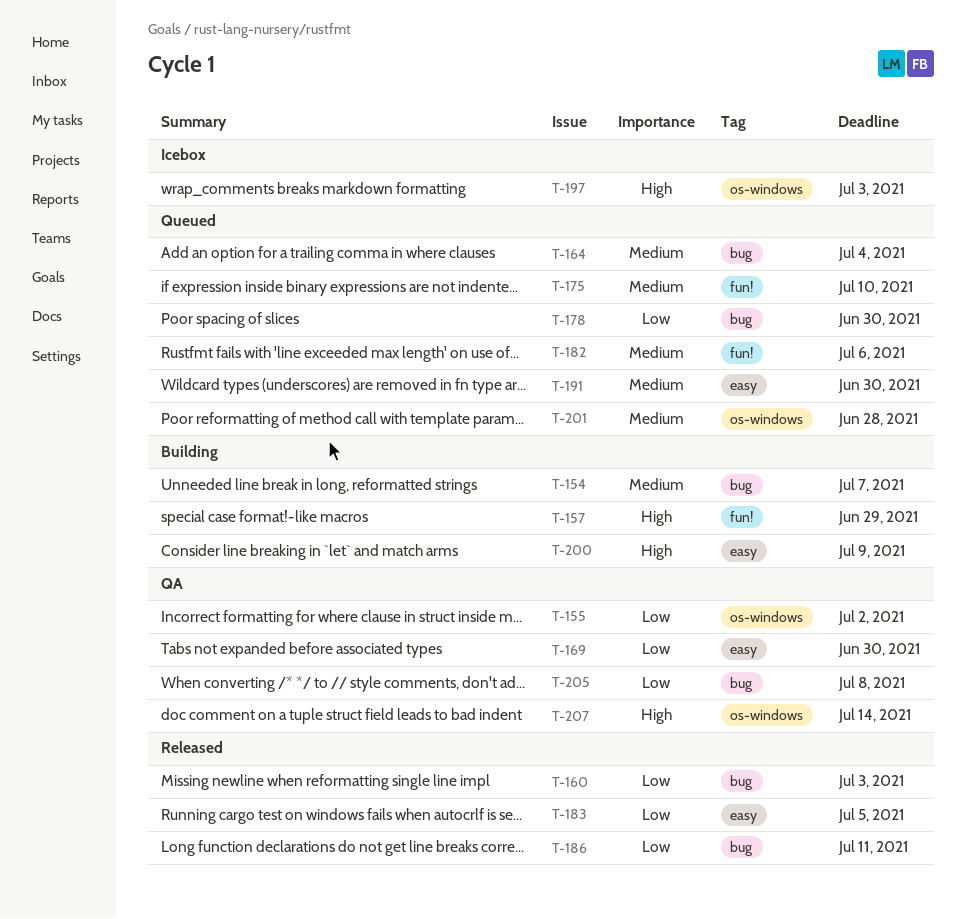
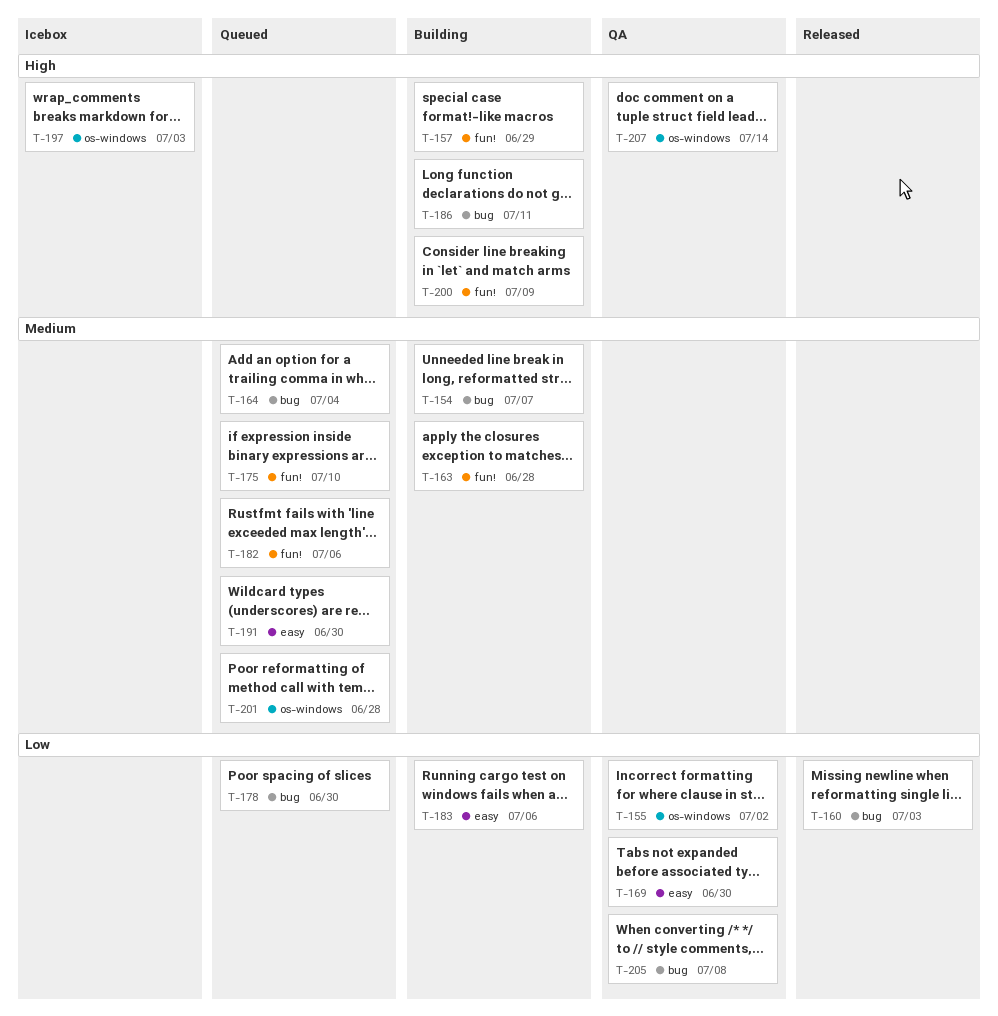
T-163: none -> present
T-183, status: Released -> Building
T-183, due: Jul 5 -> Jul 6
T-186, status: Released -> Building
T-186, priority: Low -> High
T-200, label: easy -> fun!

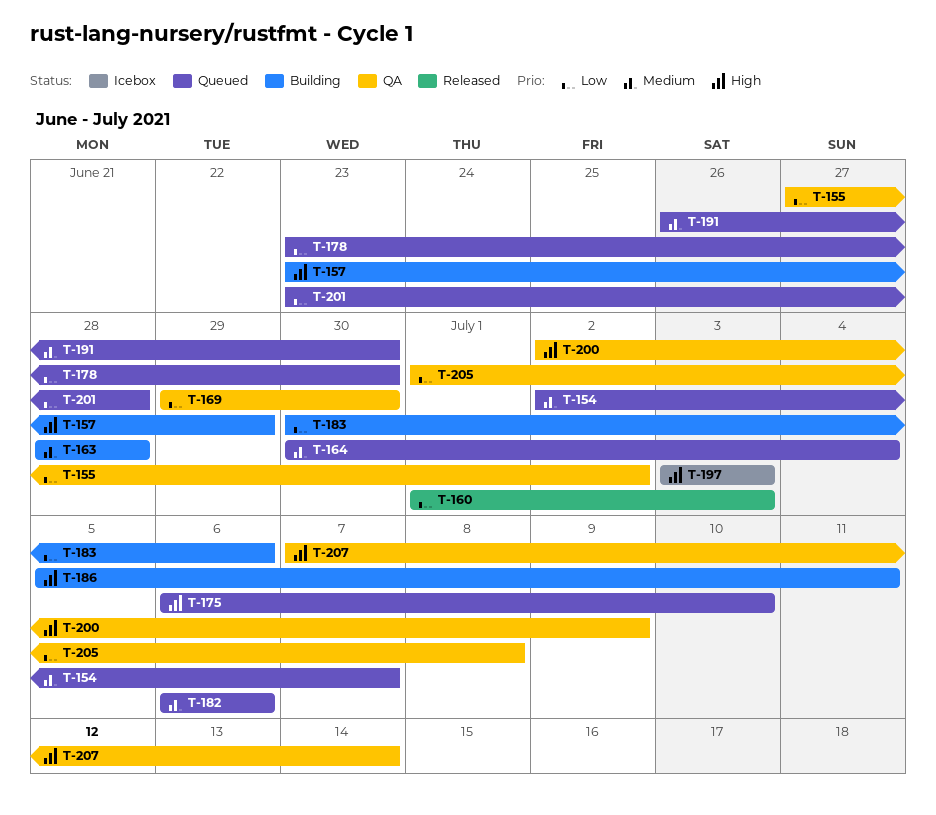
T-154, status: Building -> Queued
T-175, priority: Medium -> High
T-200, status: Building -> QA
T-201, priority: Medium -> Low

